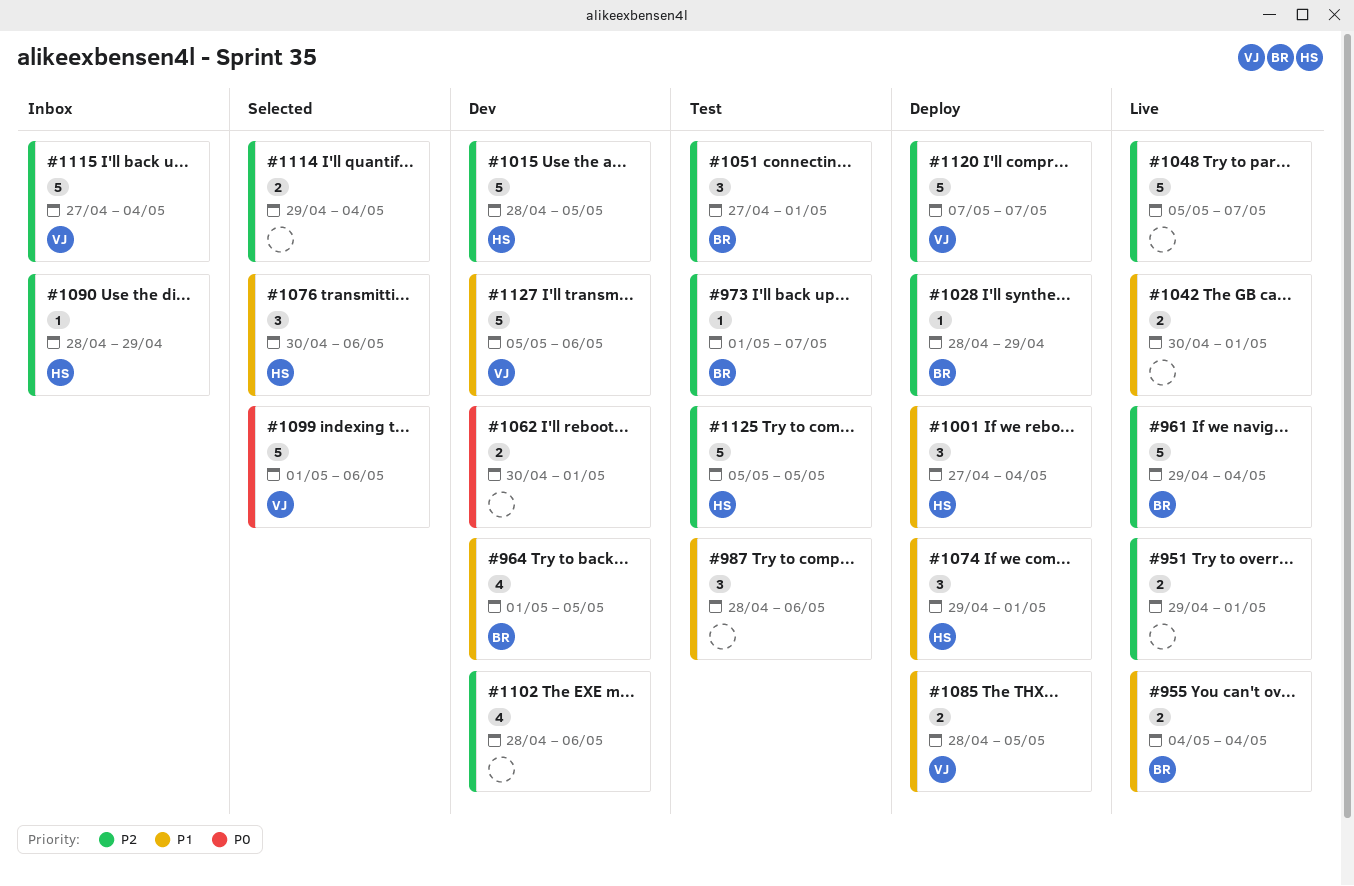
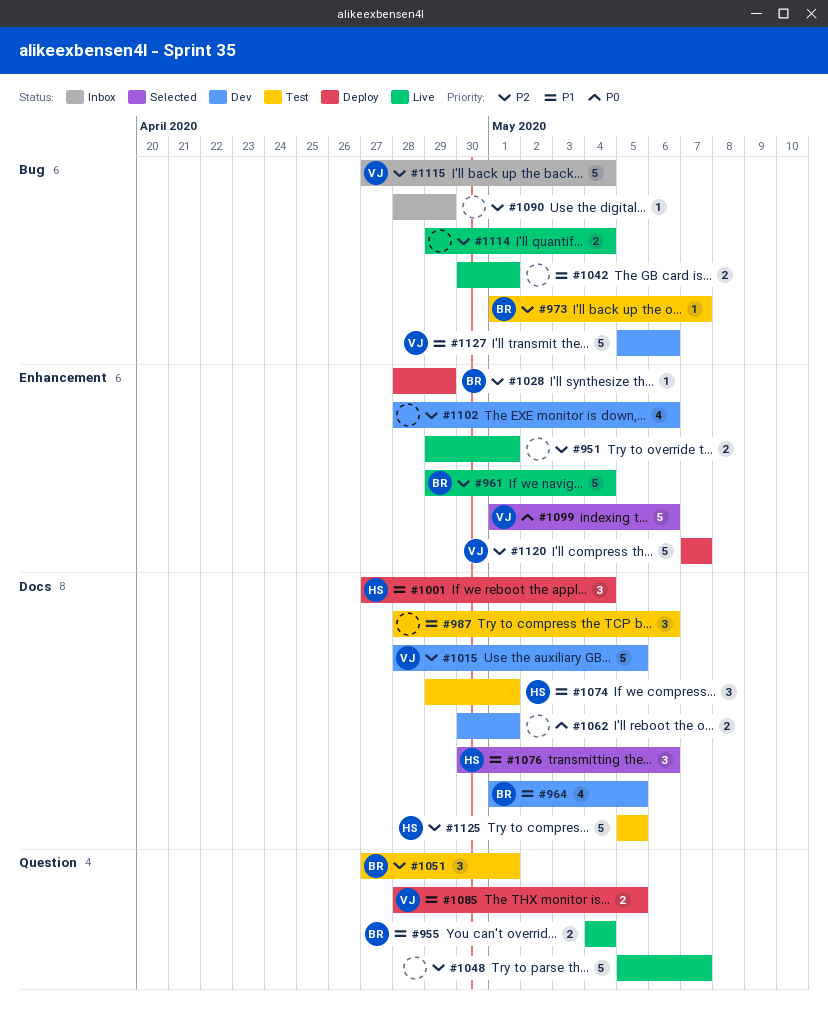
#1015, owner: HS -> VJ
#1074, status: Deploy -> Test
#1090, owner: HS -> none
#1114, status: Selected -> Live

